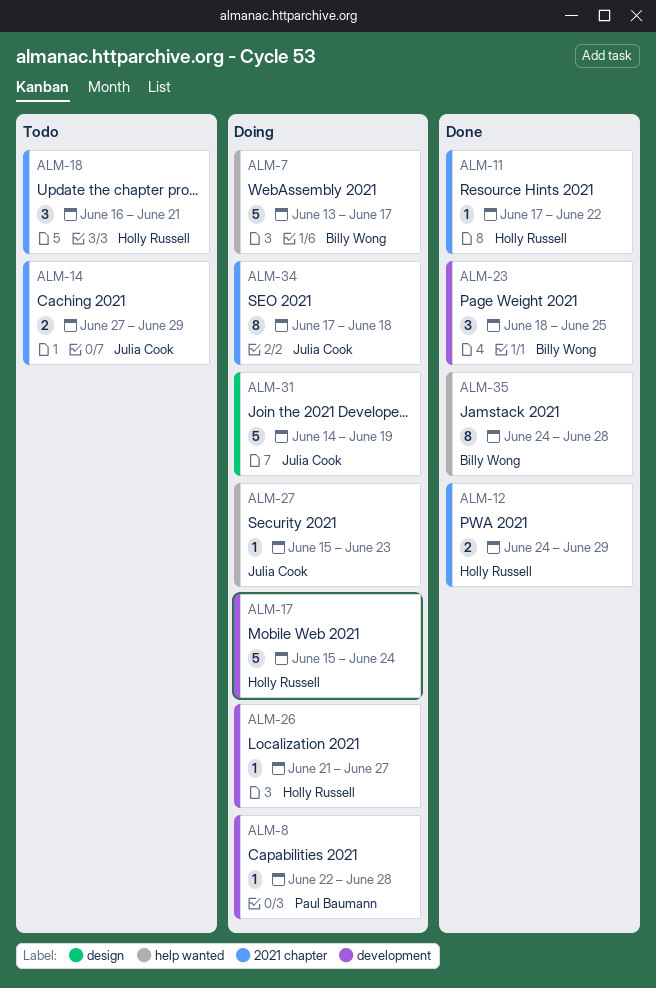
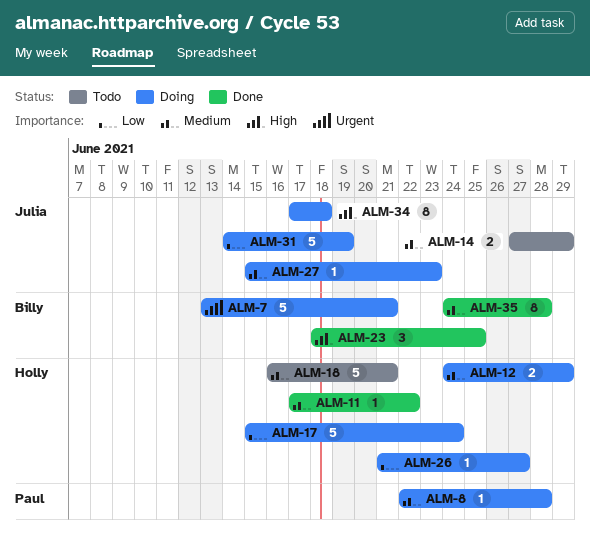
ALM-7, due: Jun 17 -> Jun 21
ALM-12, status: Done -> Doing
ALM-18, estimate: 3 -> 5

